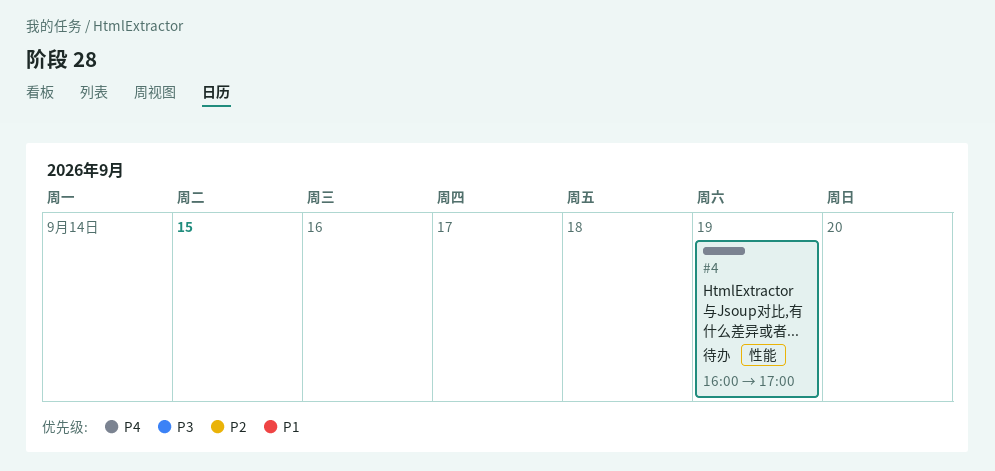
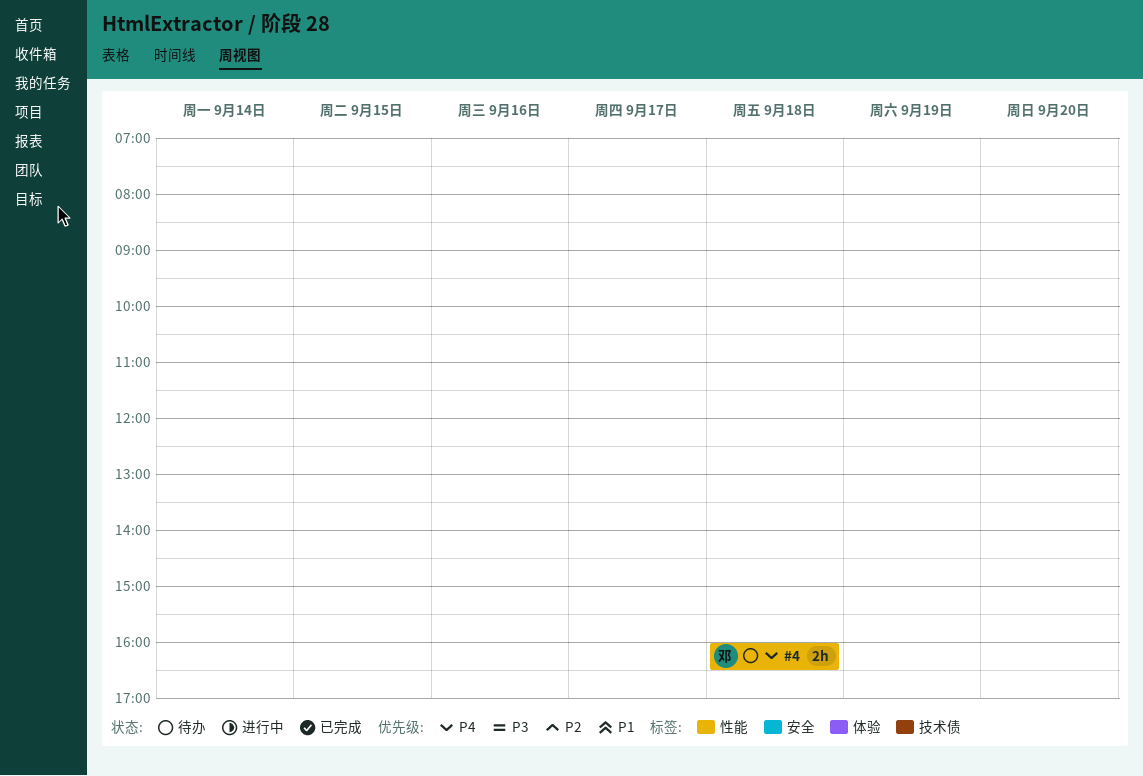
#4, day: Sep 19 -> Sep 18
#4, ends: 17:00 -> 16:30

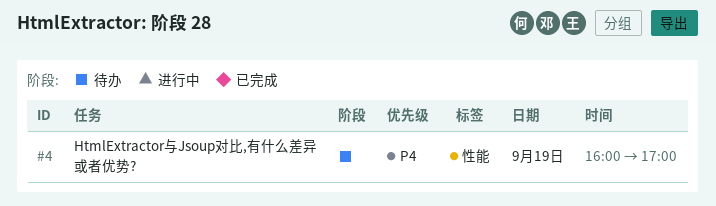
#4, day: Sep 18 -> Sep 19
#4, ends: 16:30 -> 17:00

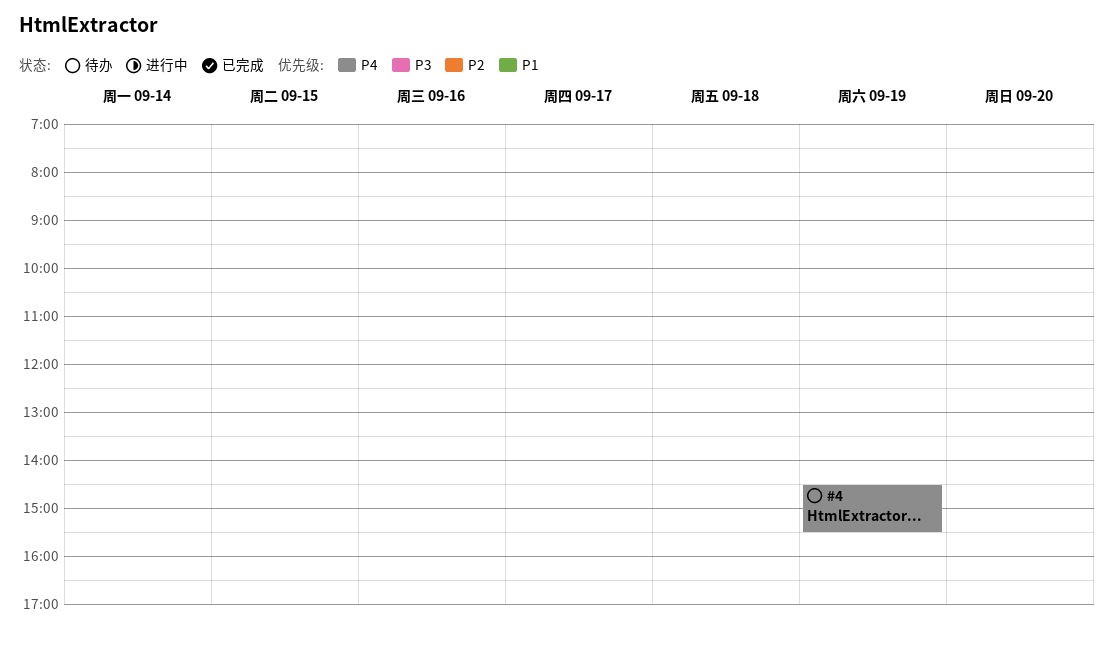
#4, begins: 16:00 -> 14:30
#4, ends: 17:00 -> 15:30

